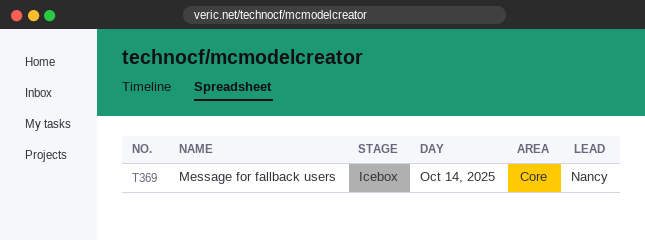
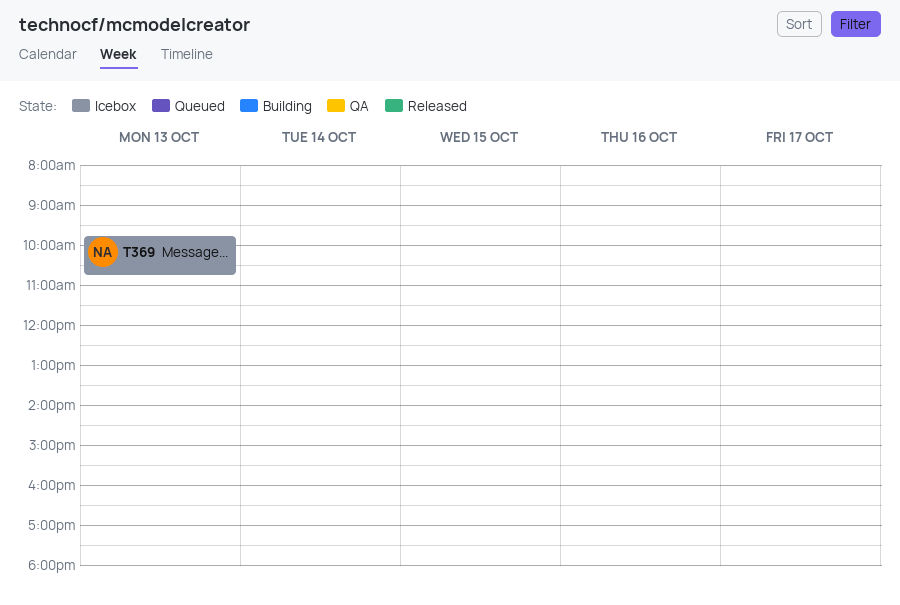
T369, day: Oct 14 -> Oct 13

